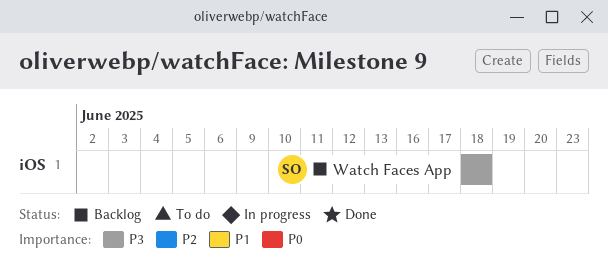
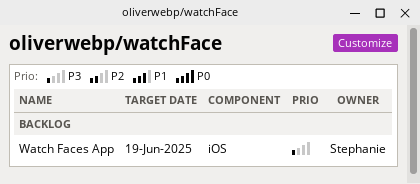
Watch Faces App, due: Jun 18 -> Jun 19

